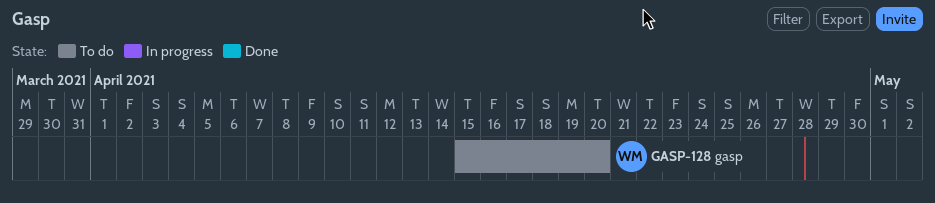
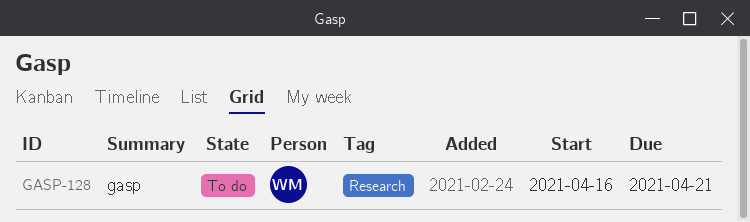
GASP-128, start: Apr 15 -> Apr 16
GASP-128, due: Apr 20 -> Apr 21

